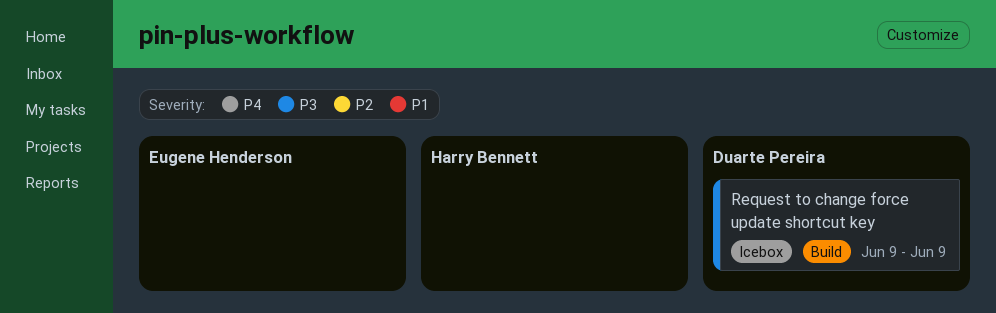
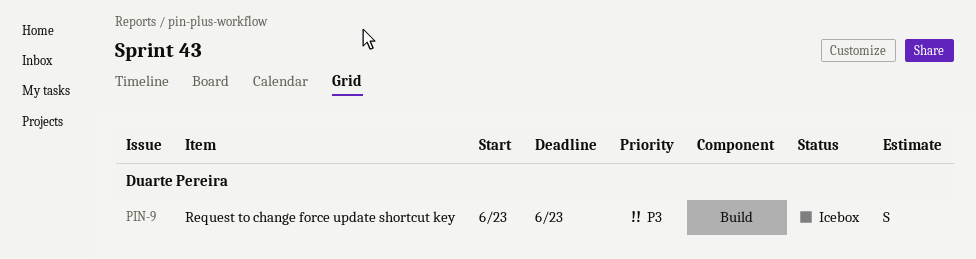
Request to change force update shortcut key, start: Jun 9 -> Jun 23
Request to change force update shortcut key, due: Jun 9 -> Jun 23

